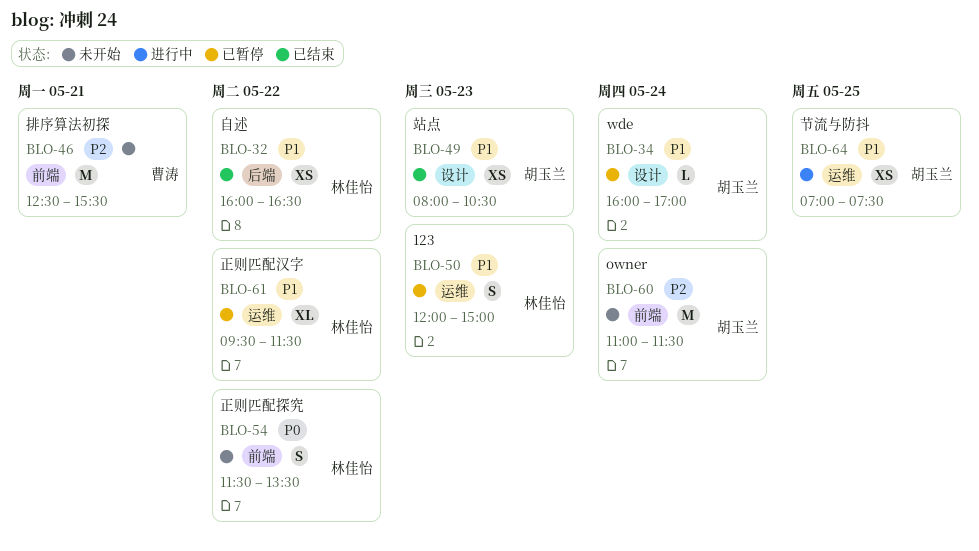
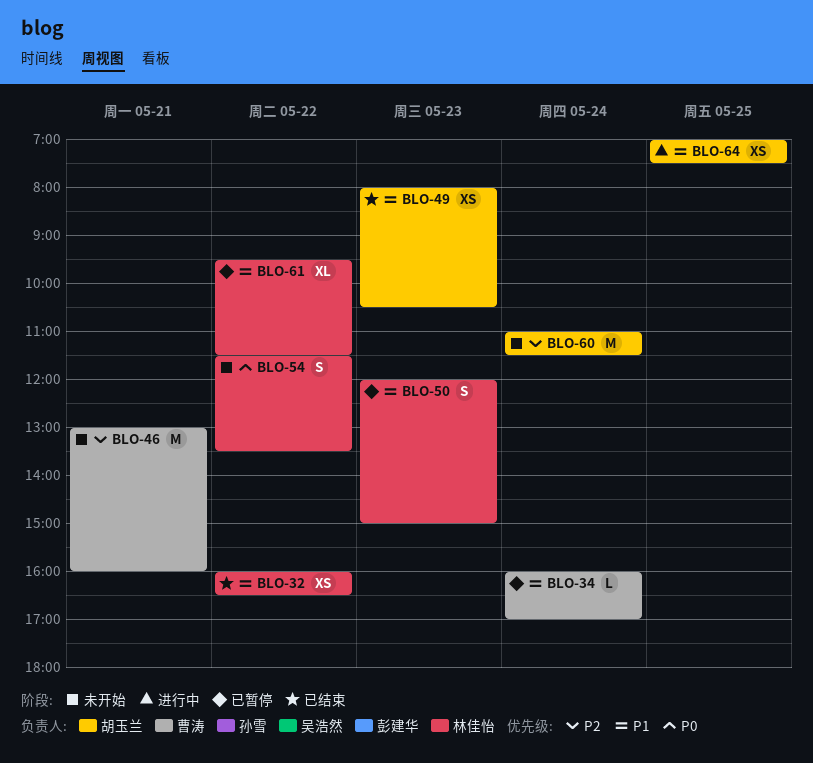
BLO-34, owner: 胡玉兰 -> 曹涛
BLO-46, begins: 12:30 -> 13:00
BLO-46, ends: 15:30 -> 16:00

